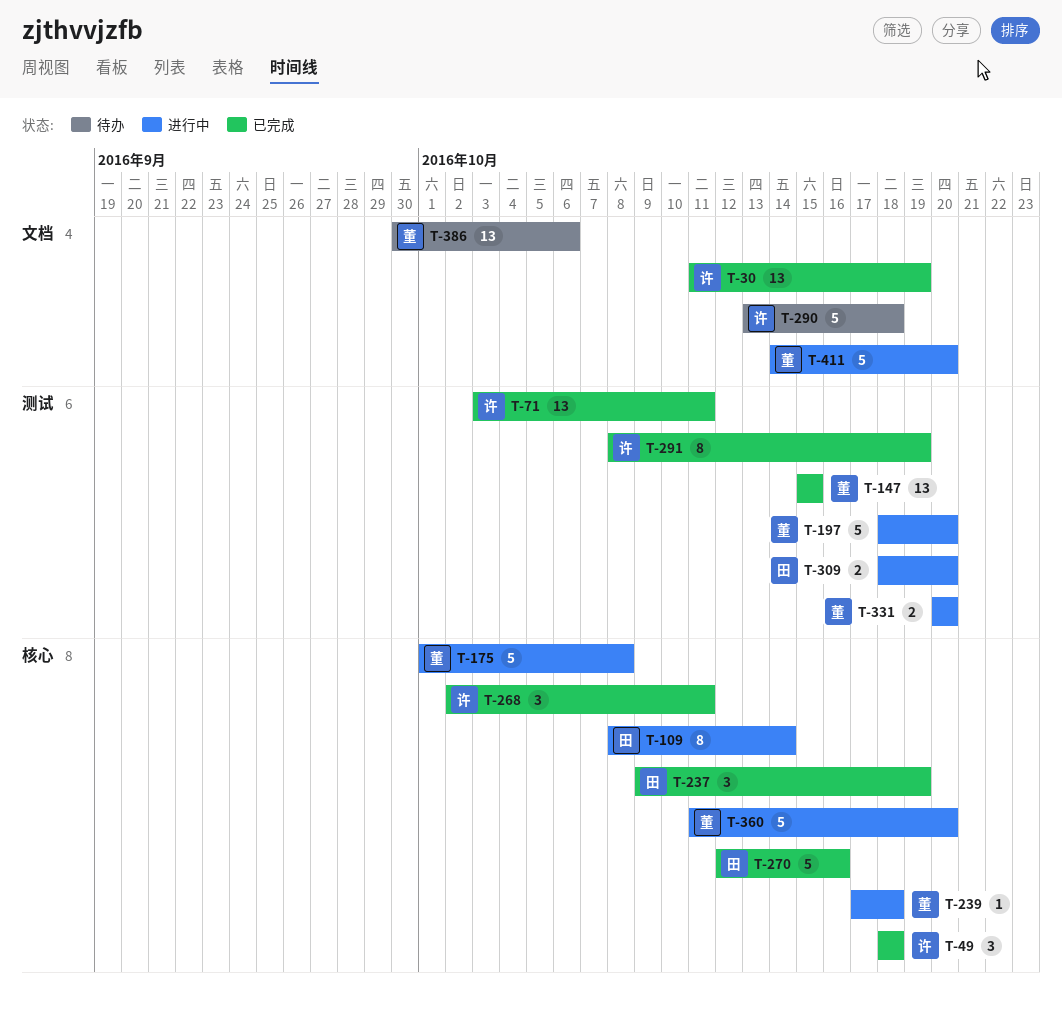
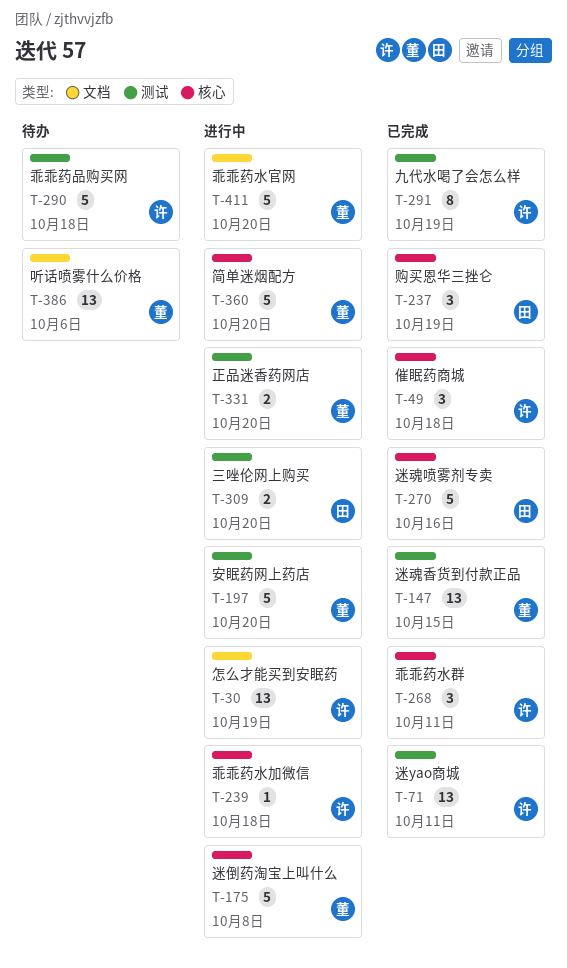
T-30, status: 已完成 -> 进行中
T-109: present -> none
T-239, owner: 董 -> 许
T-290, label: 文档 -> 测试

